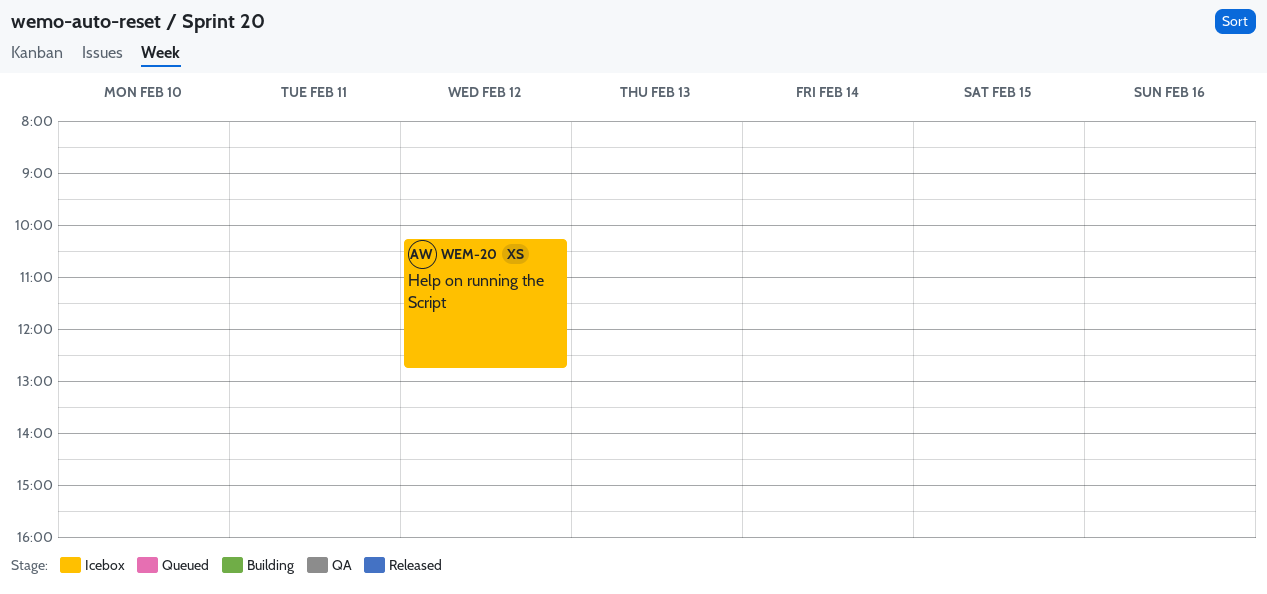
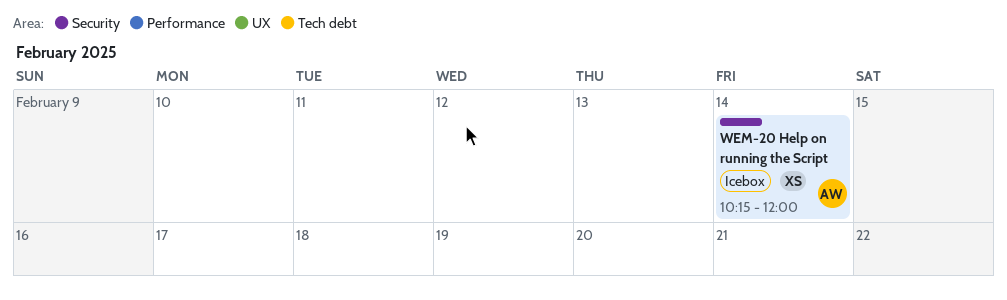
WEM-20, day: Feb 12 -> Feb 14
WEM-20, ends: 12:45 -> 12:00

